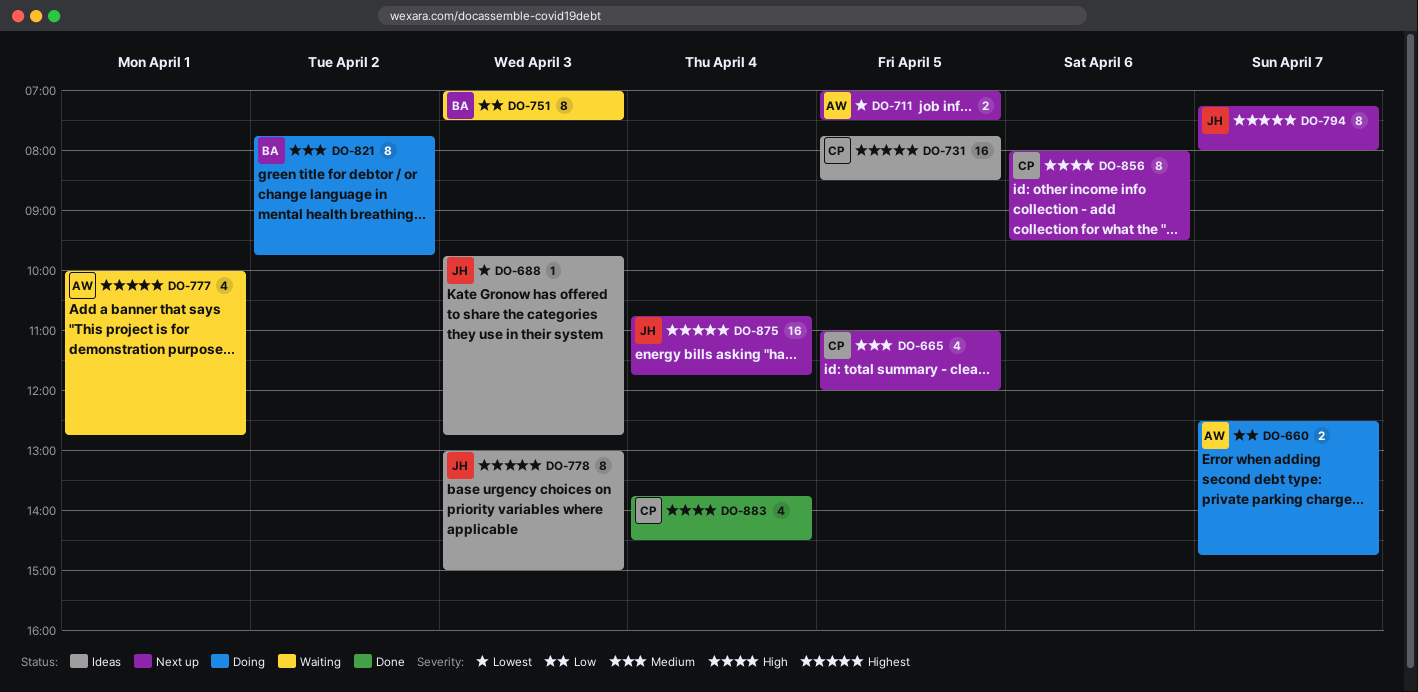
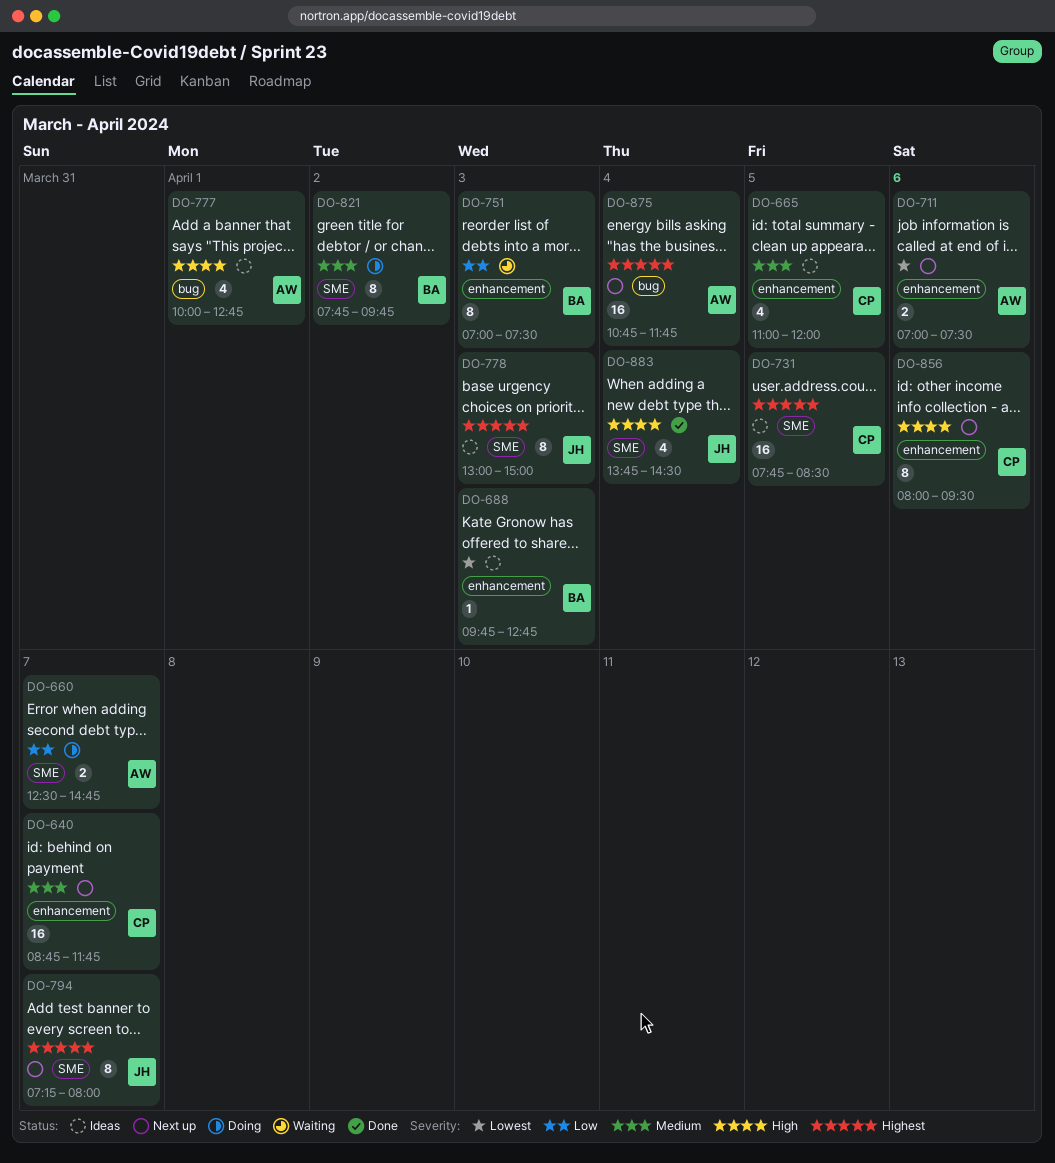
DO-640: none -> present
DO-665, status: Next up -> Ideas
DO-688, owner: JH -> BA
DO-711, day: Apr 5 -> Apr 6
DO-777, status: Waiting -> Ideas
DO-777, priority: Highest -> High
DO-875, owner: JH -> AW
DO-883, owner: CP -> JH

